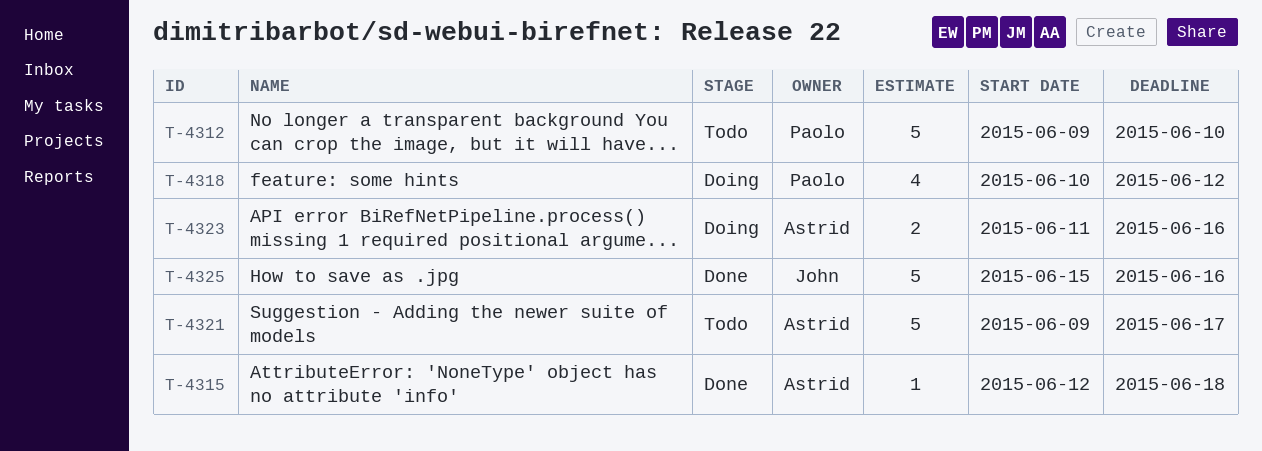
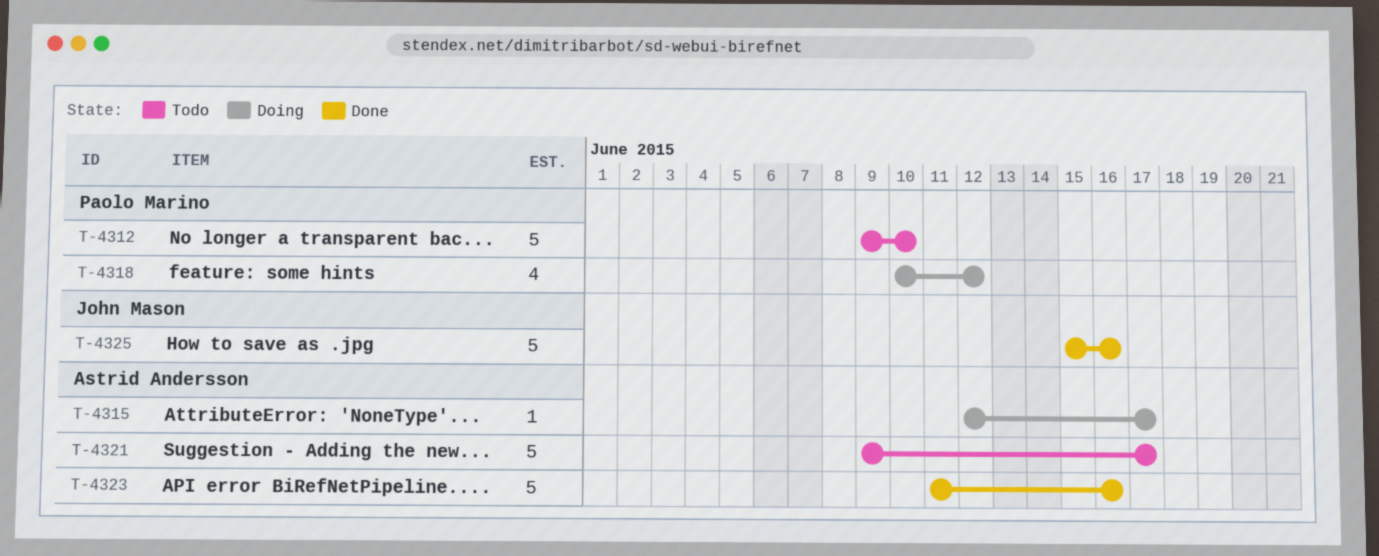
T-4315, status: Done -> Doing
T-4315, due: Jun 18 -> Jun 17
T-4323, status: Doing -> Done
T-4323, estimate: 2 -> 5

